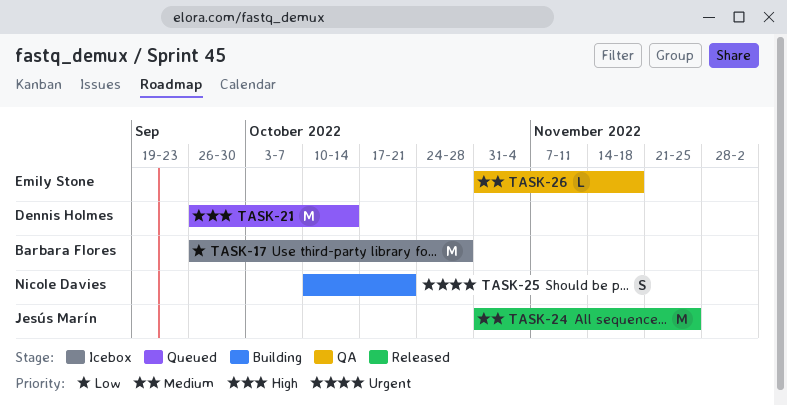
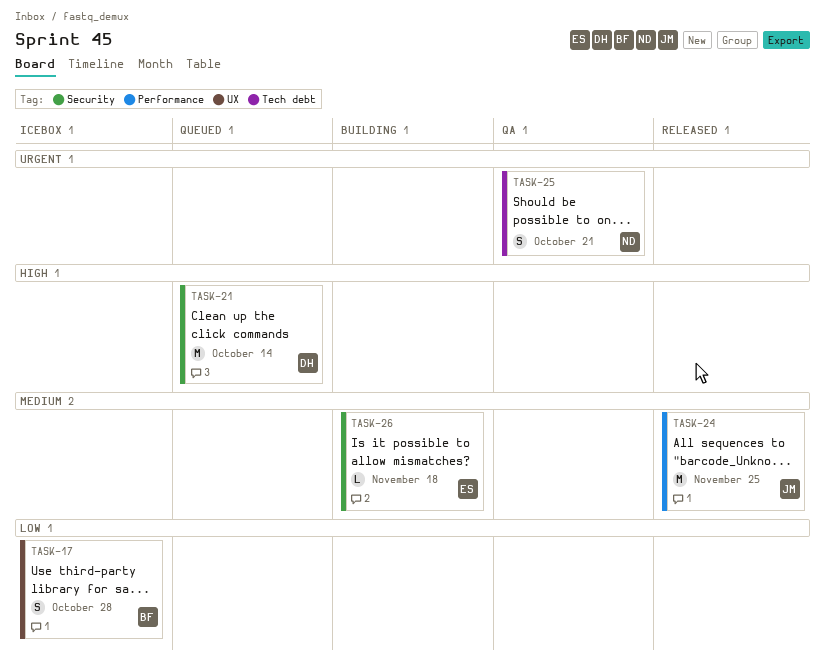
TASK-17, estimate: M -> S
TASK-25, status: Building -> QA
TASK-26, status: QA -> Building

